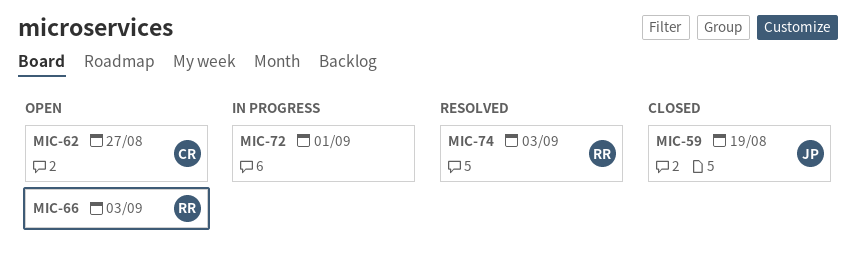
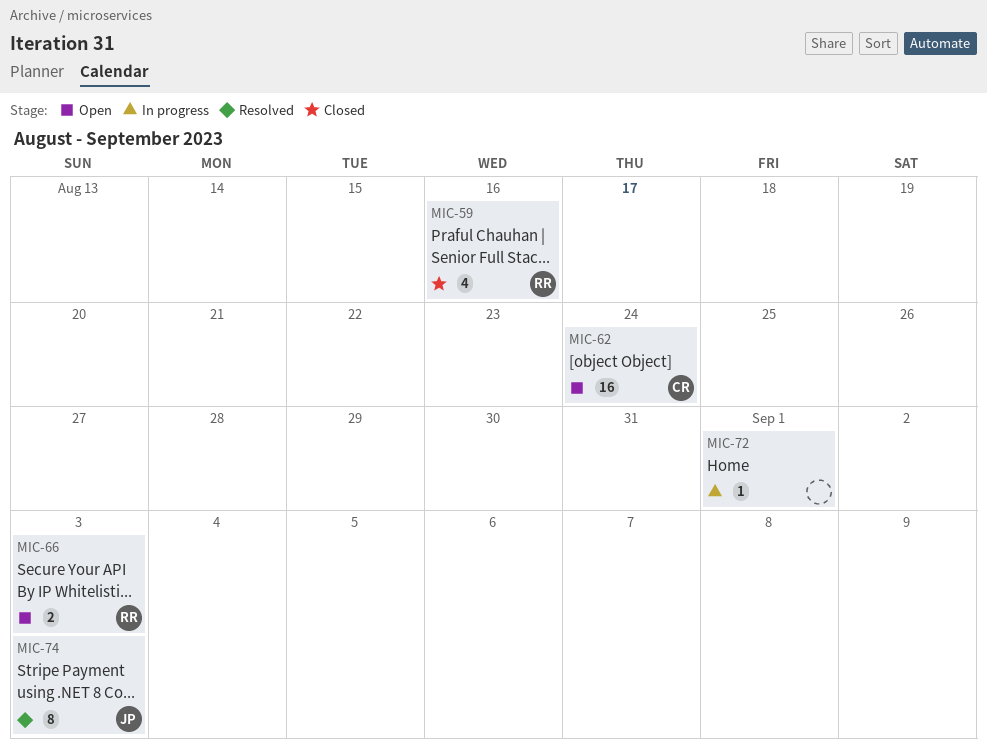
MIC-59, owner: JP -> RR
MIC-59, due: Aug 19 -> Aug 16
MIC-62, due: Aug 27 -> Aug 24
MIC-74, owner: RR -> JP

